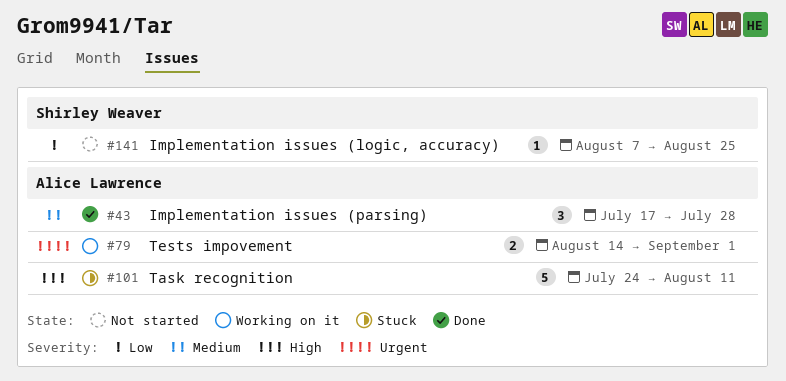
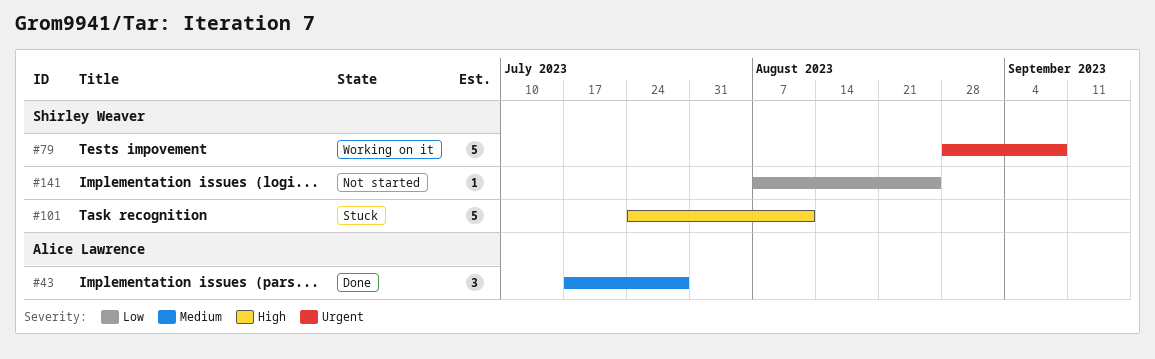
#79, owner: Alice Lawrence -> Shirley Weaver
#79, estimate: 2 -> 5
#79, start: Aug 14 -> Aug 28
#79, due: Sep 1 -> Sep 8
#101, owner: Alice Lawrence -> Shirley Weaver

